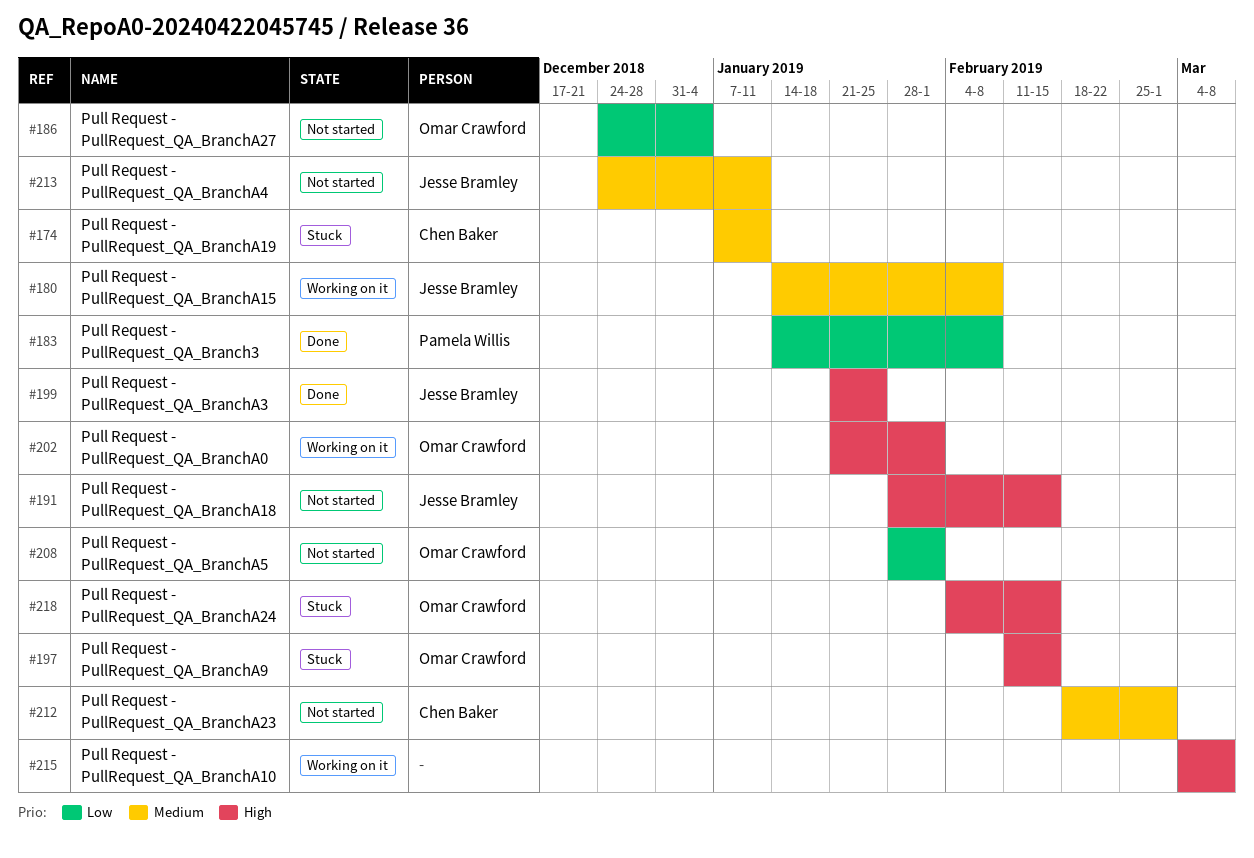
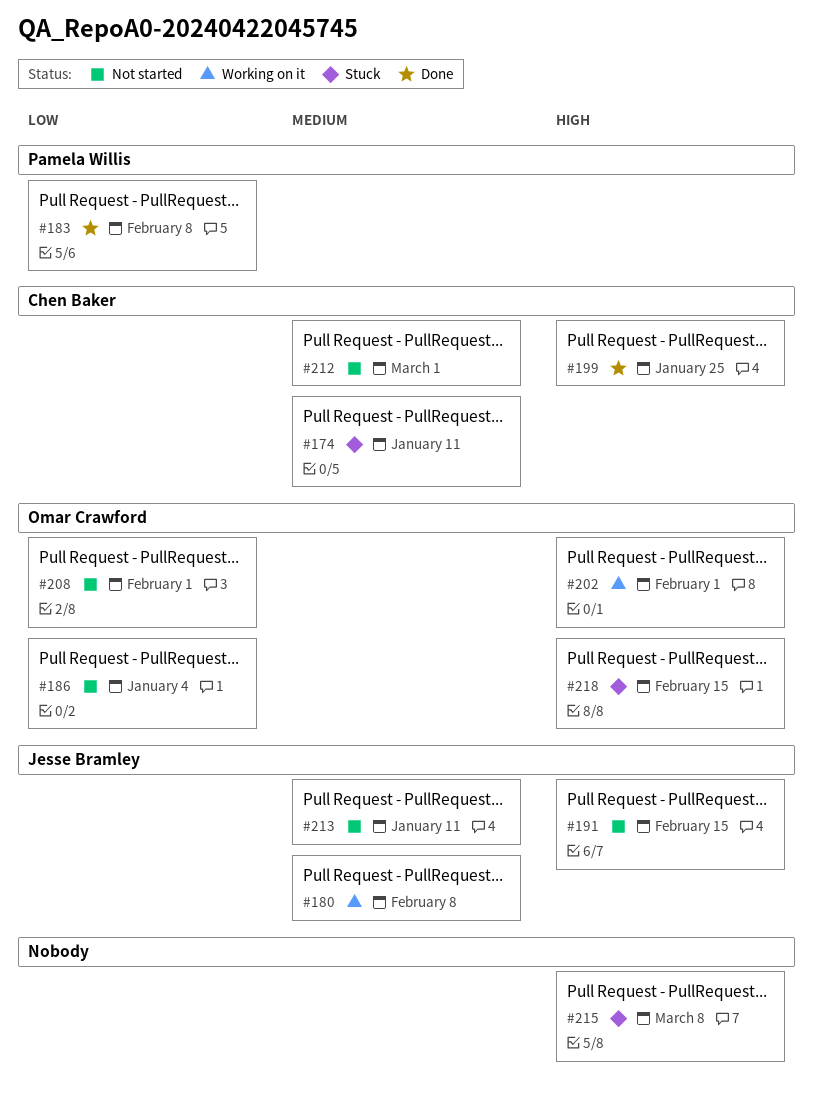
#197: present -> none
#199, owner: Jesse Bramley -> Chen Baker
#215, status: Working on it -> Stuck

